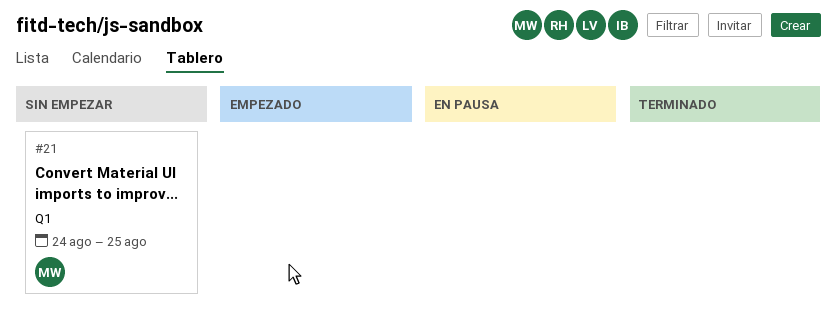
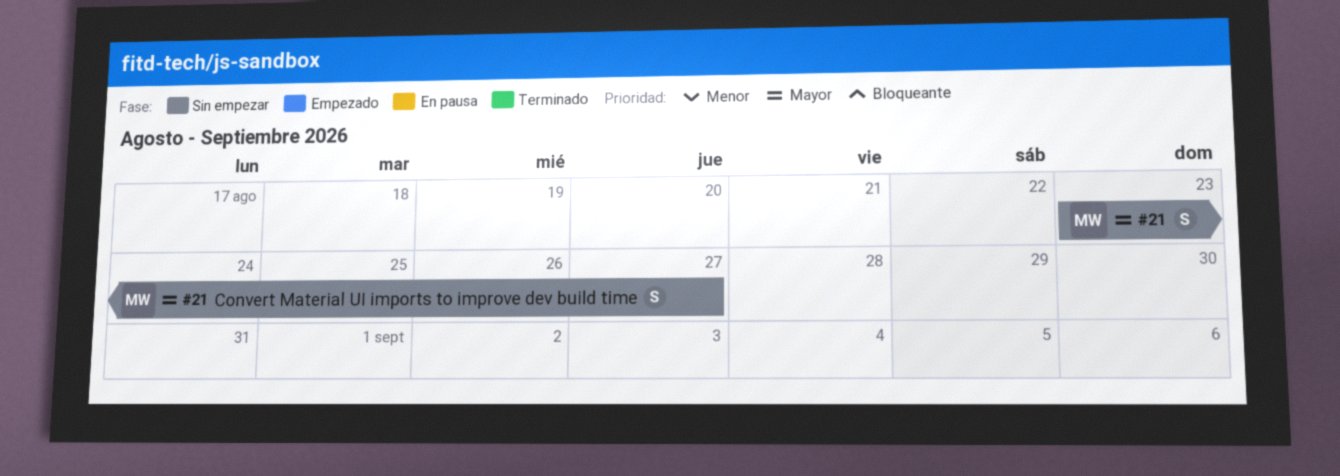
#21, start: Aug 24 -> Aug 23
#21, due: Aug 25 -> Aug 27

